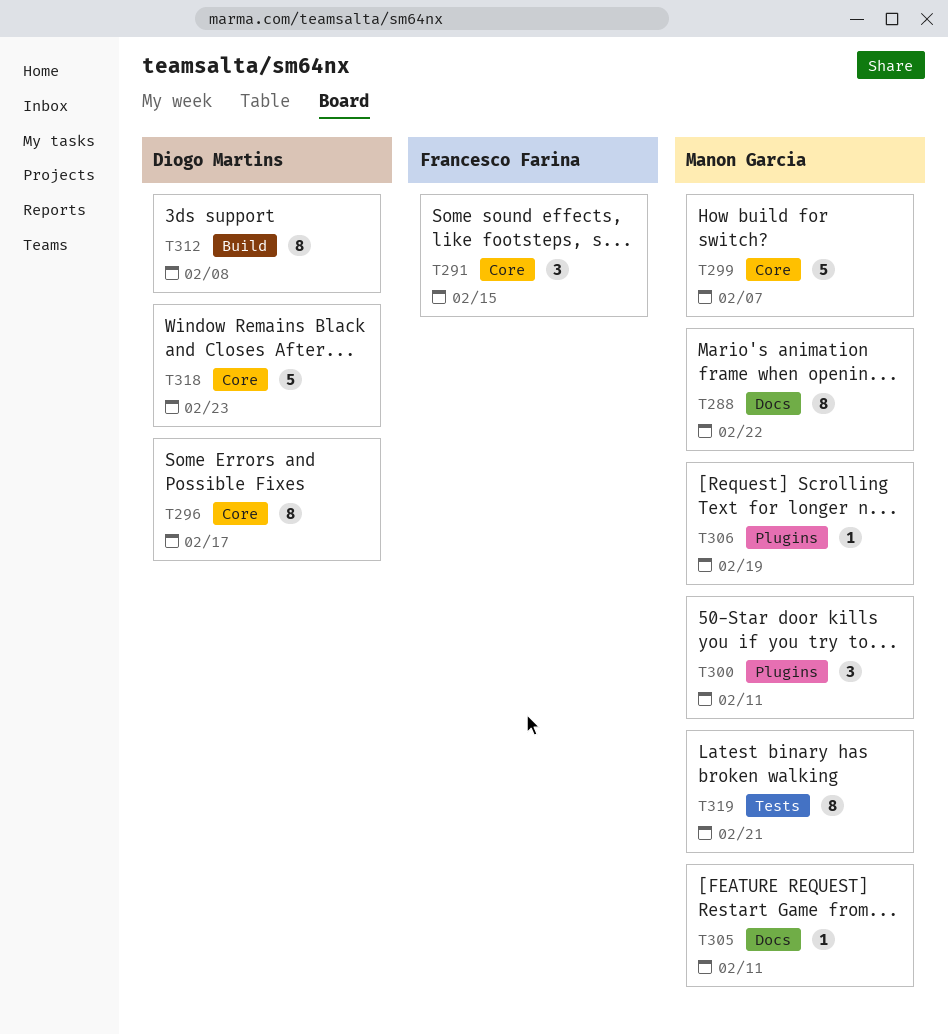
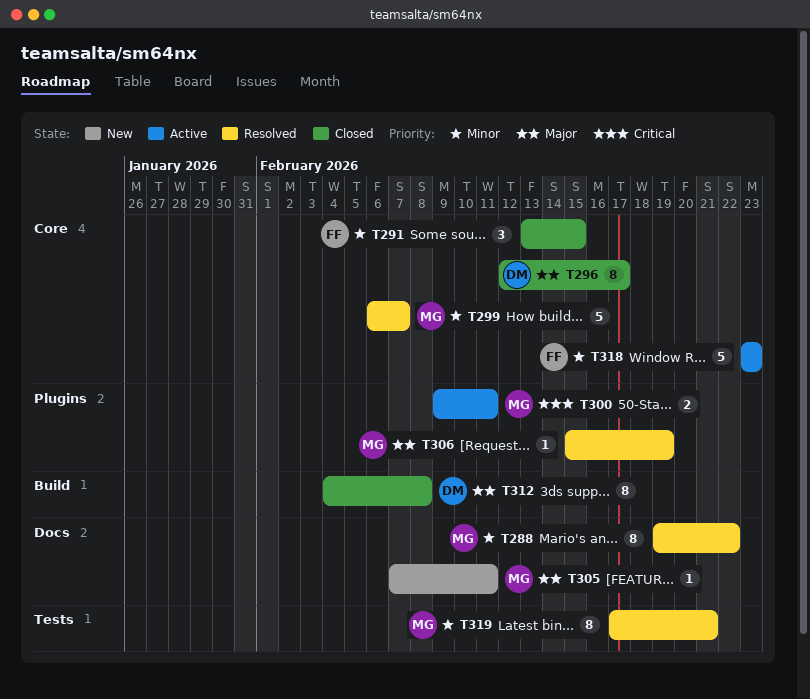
T300, estimate: 3 -> 2
T318, owner: Diogo Martins -> Francesco Farina

